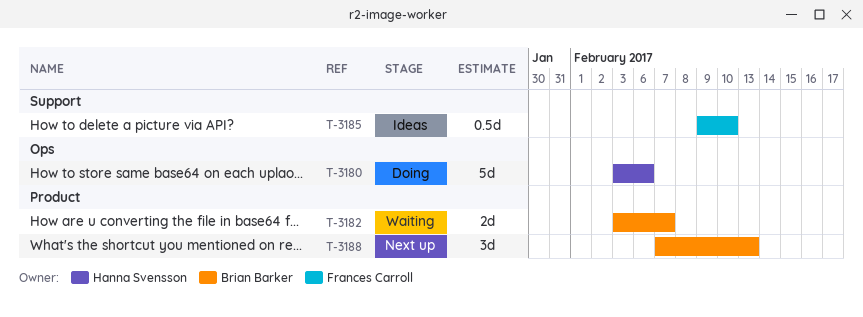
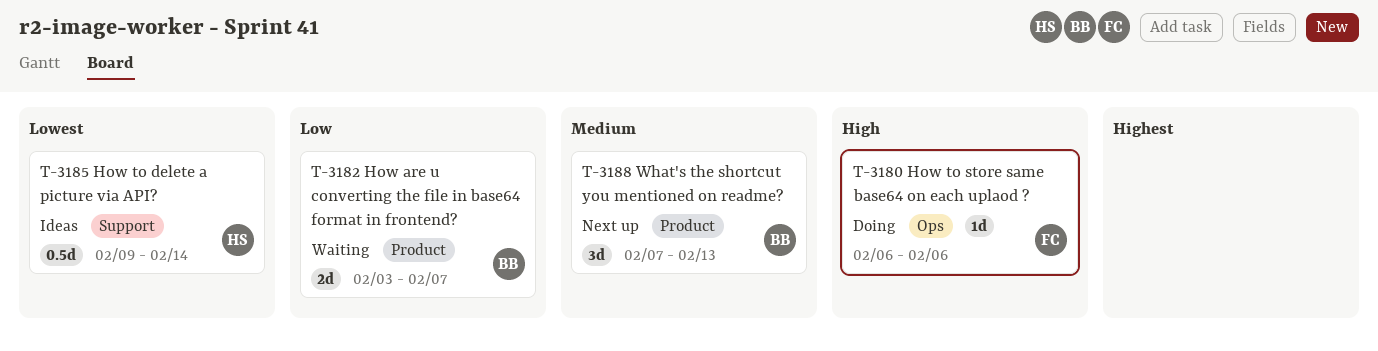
T-3180, owner: Hanna Svensson -> Frances Carroll
T-3180, estimate: 5d -> 1d
T-3180, start: Feb 3 -> Feb 6
T-3185, owner: Frances Carroll -> Hanna Svensson
T-3185, due: Feb 10 -> Feb 14

